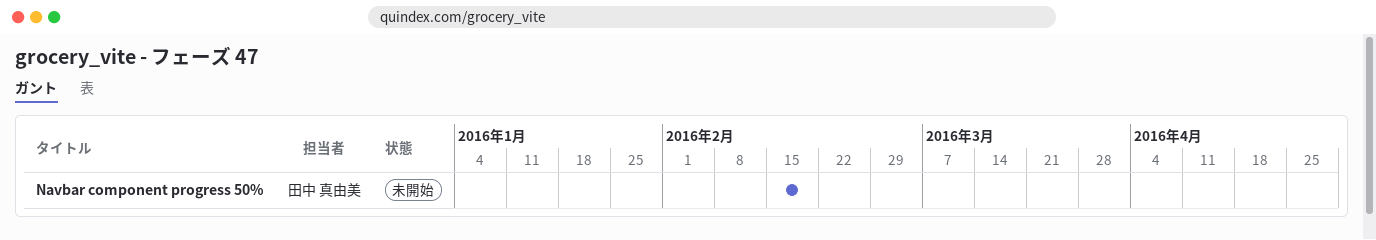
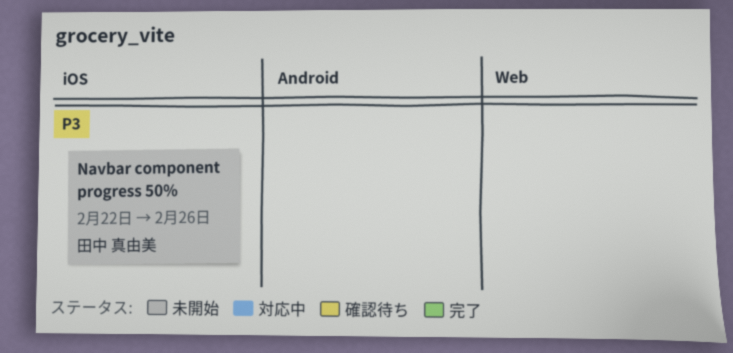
Navbar component progress 50%, start: Feb 15 -> Feb 22
Navbar component progress 50%, due: Feb 19 -> Feb 26

